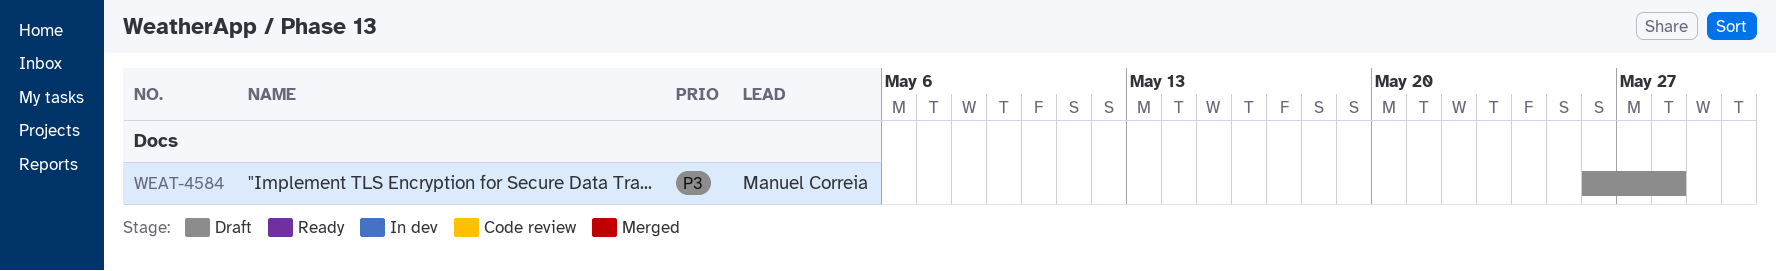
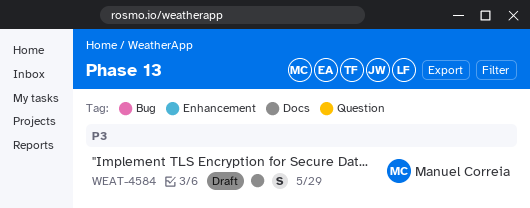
WEAT-4584, due: May 28 -> May 29

